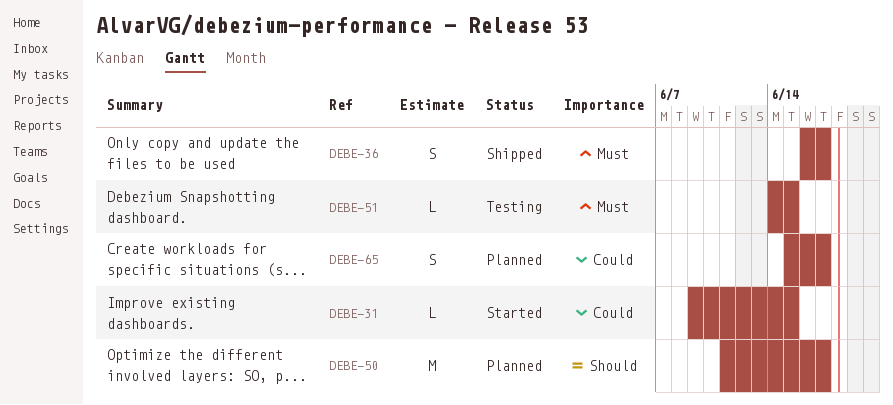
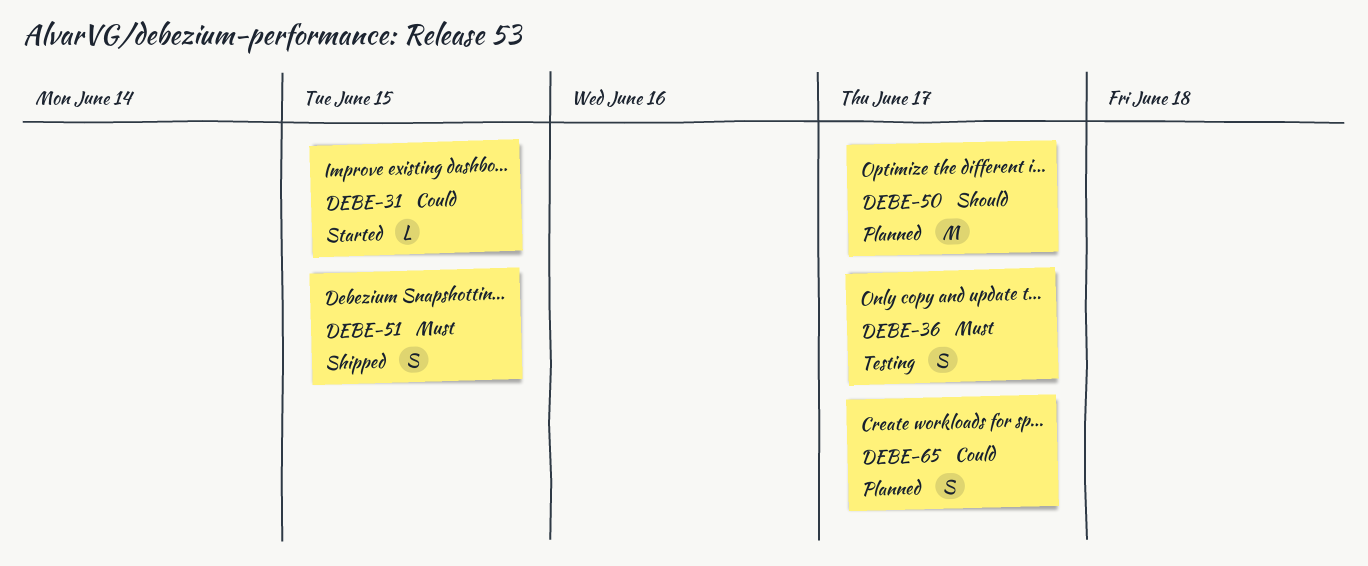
DEBE-36, status: Shipped -> Testing
DEBE-51, status: Testing -> Shipped
DEBE-51, estimate: L -> S

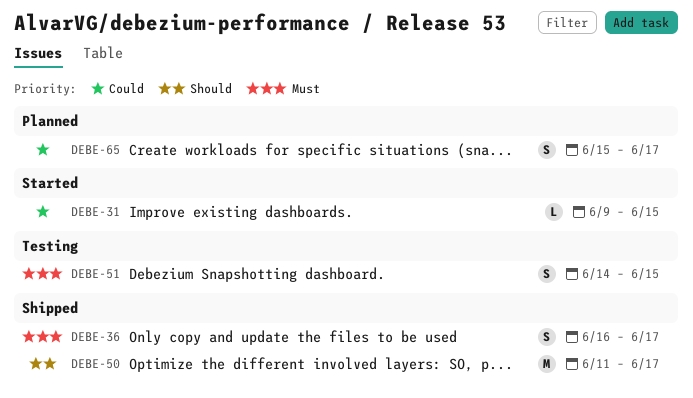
DEBE-36, status: Testing -> Shipped
DEBE-50, status: Planned -> Shipped
DEBE-51, status: Shipped -> Testing

